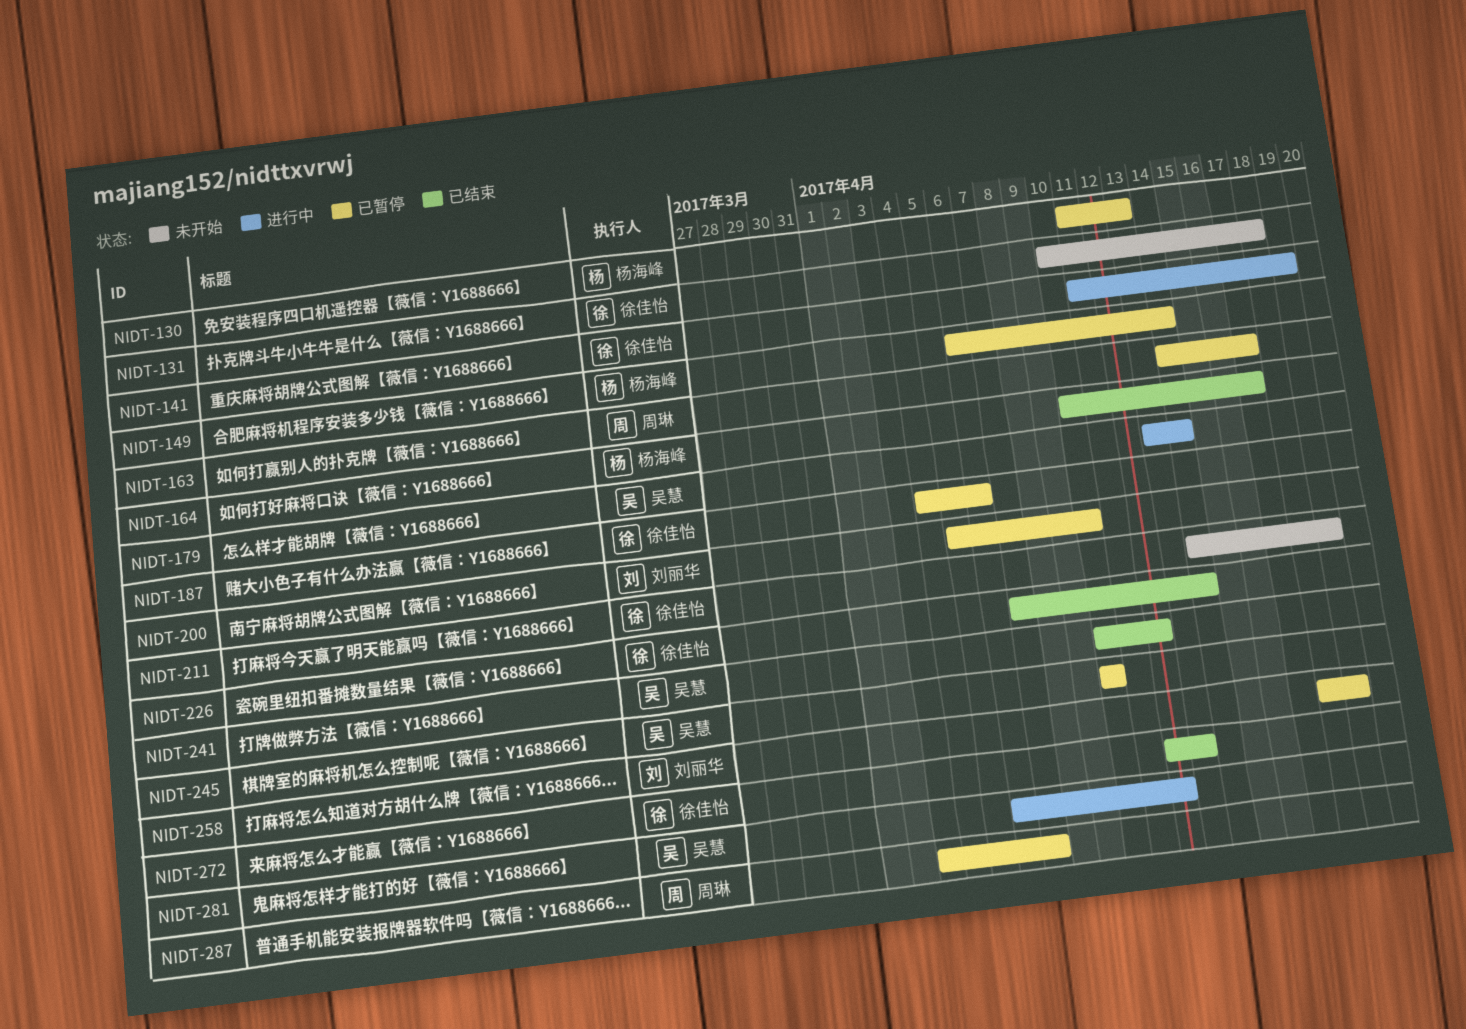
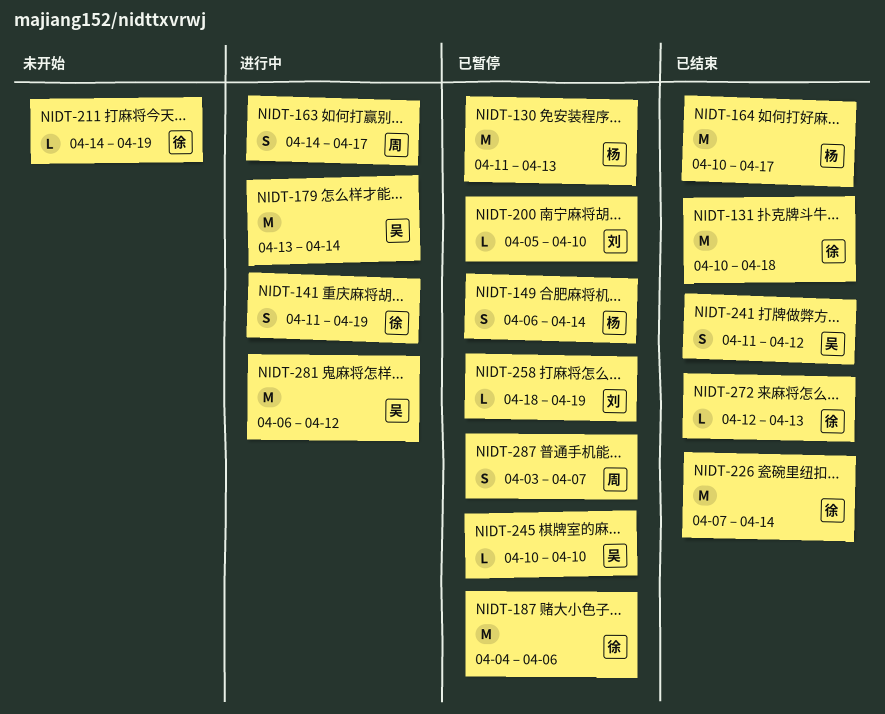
NIDT-131, status: 未开始 -> 已结束
NIDT-163, status: 已暂停 -> 进行中
NIDT-241, start: Apr 10 -> Apr 11

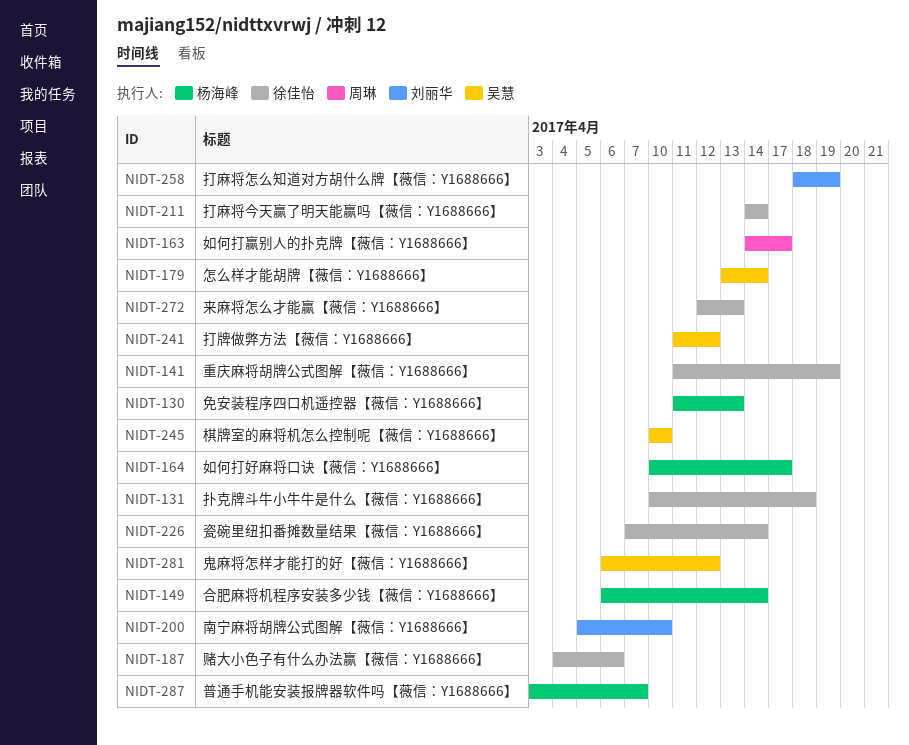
NIDT-211, due: Apr 19 -> Apr 14
NIDT-287, owner: 周琳 -> 杨海峰

